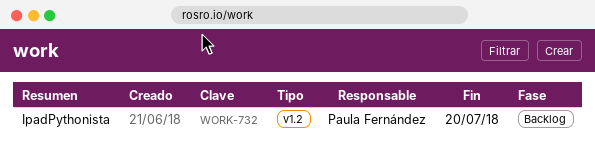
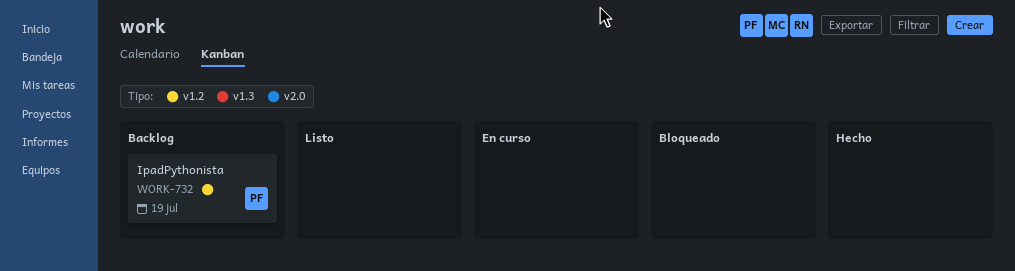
WORK-732, due: Jul 20 -> Jul 19

